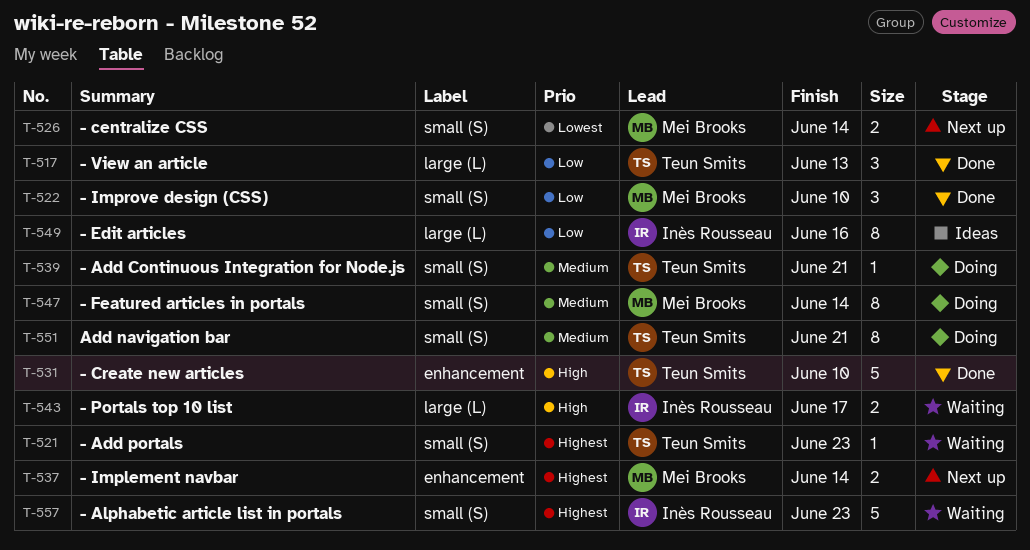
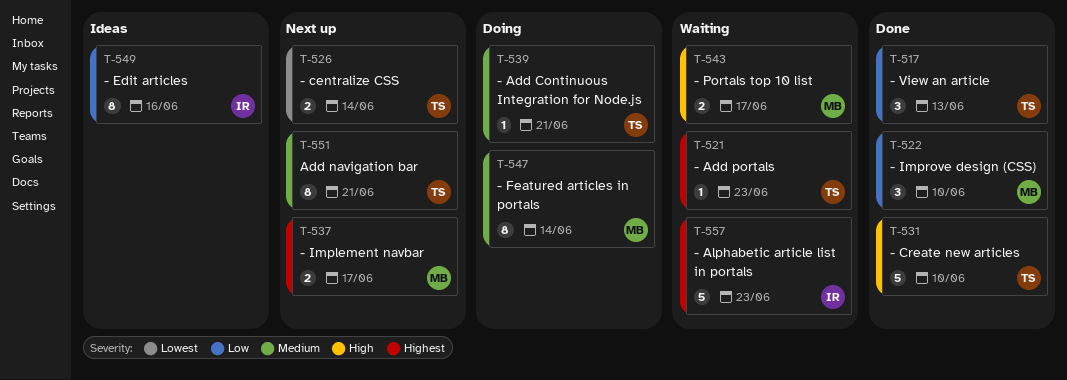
T-526, owner: Mei Brooks -> Teun Smits
T-537, due: Jun 14 -> Jun 17
T-543, owner: Inès Rousseau -> Mei Brooks
T-551, status: Doing -> Next up

